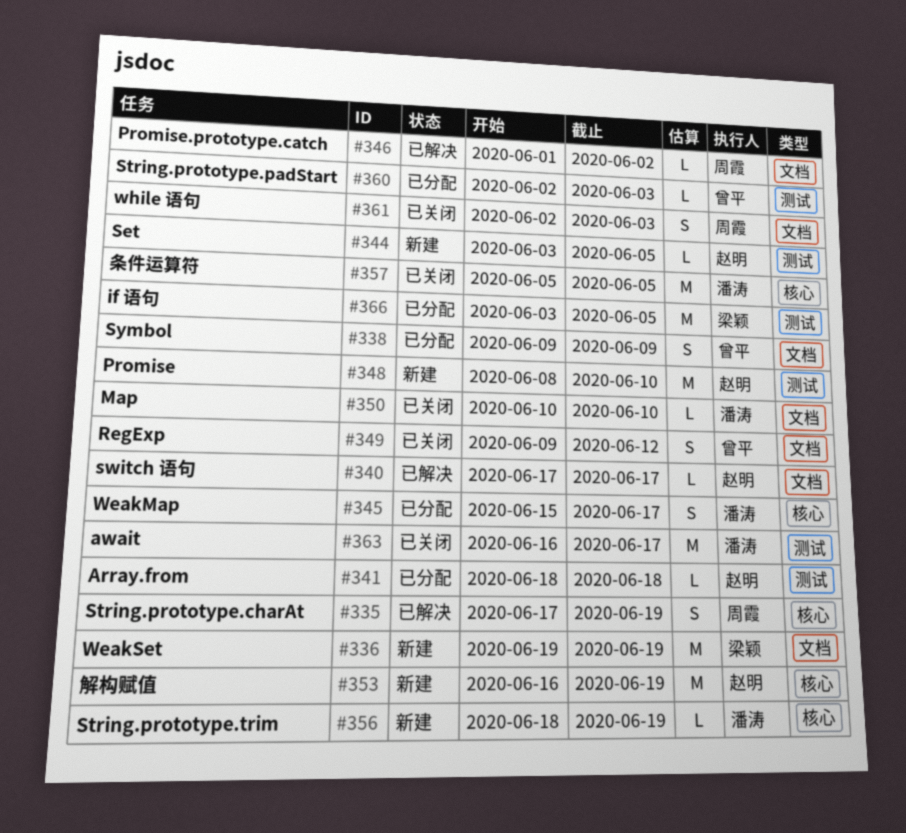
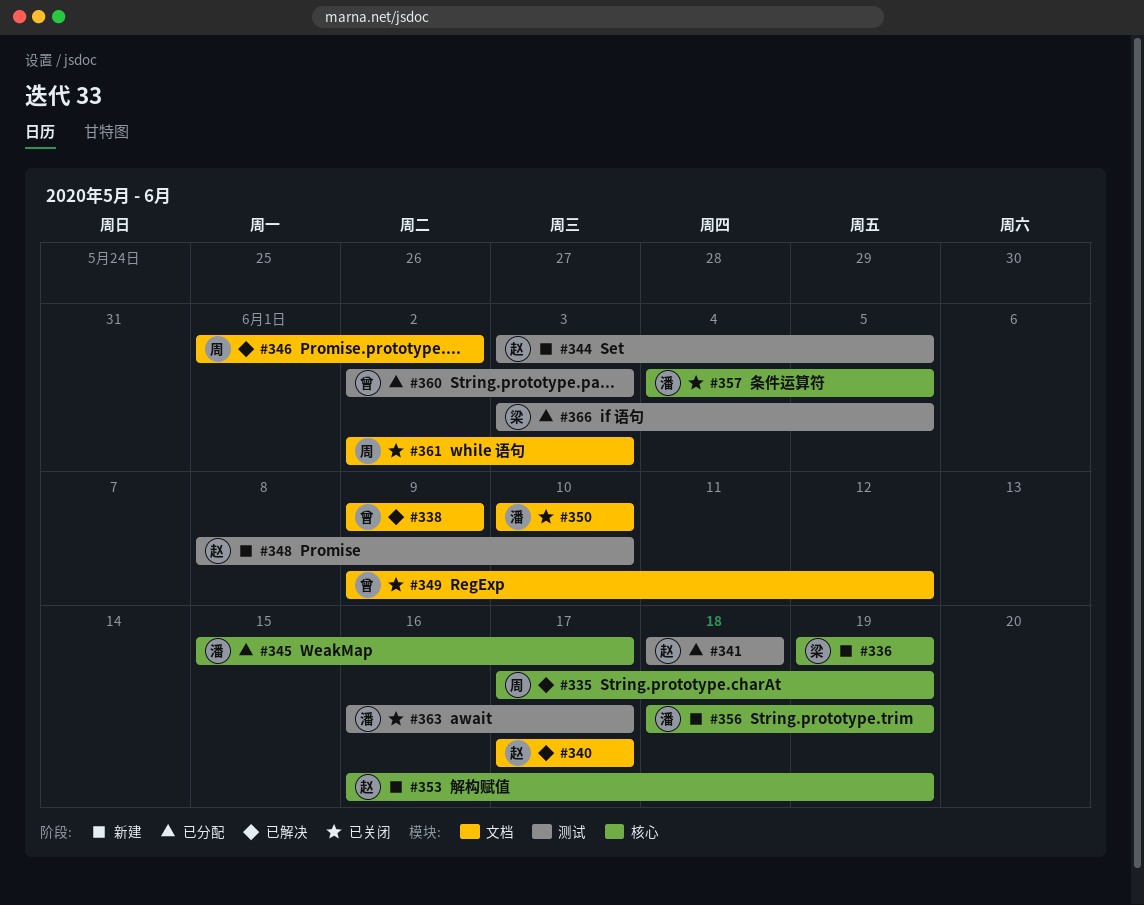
#336, label: 文档 -> 核心
#338, status: 已分配 -> 已解决
#357, start: Jun 5 -> Jun 4

